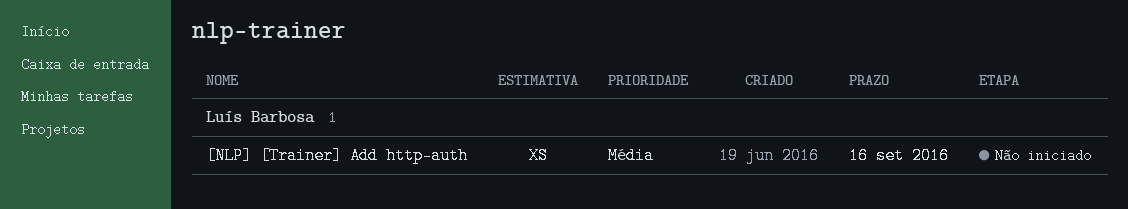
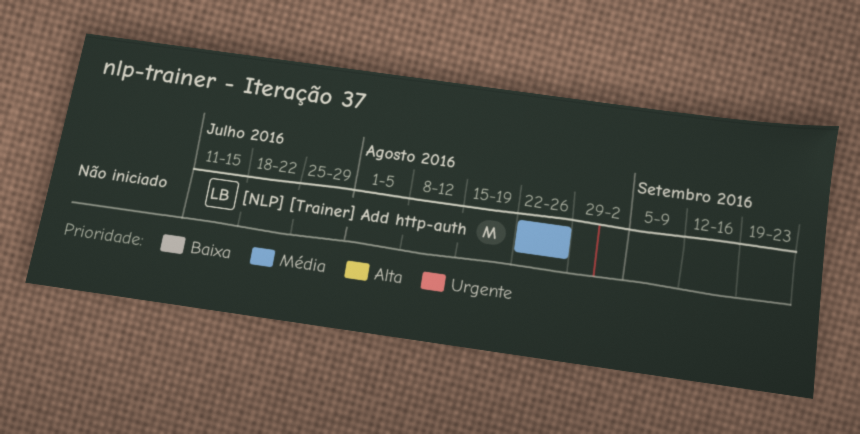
[NLP] [Trainer] Add http-auth, estimate: XS -> M
[NLP] [Trainer] Add http-auth, due: Sep 16 -> Aug 26

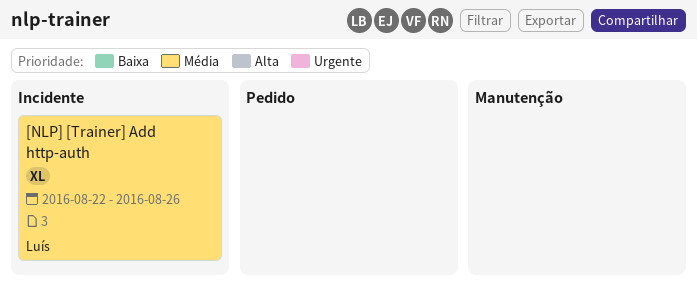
[NLP] [Trainer] Add http-auth, estimate: M -> XL

